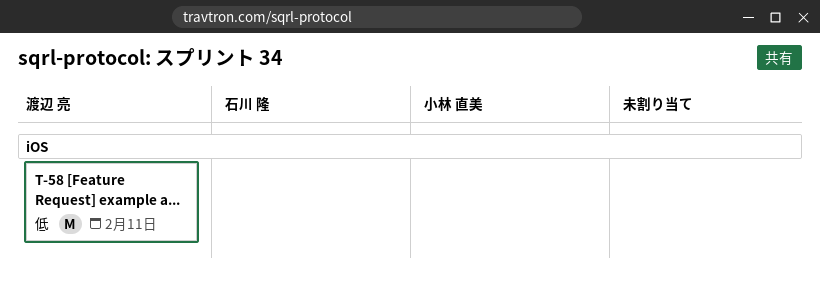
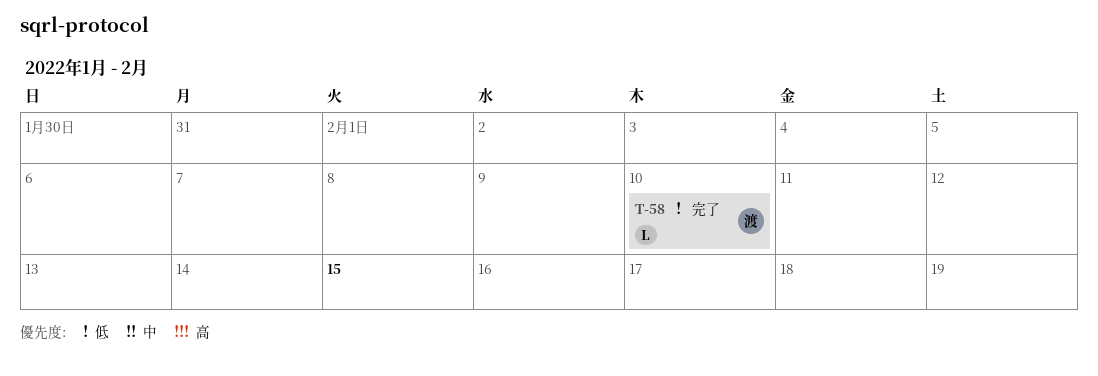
T-58, estimate: M -> L
T-58, due: Feb 11 -> Feb 10

